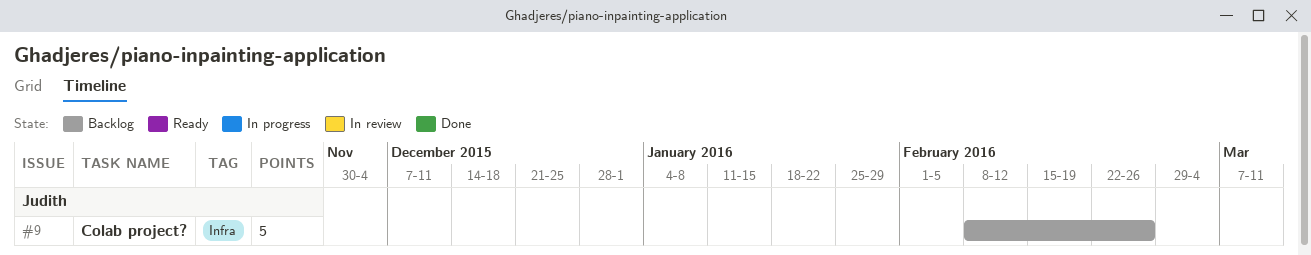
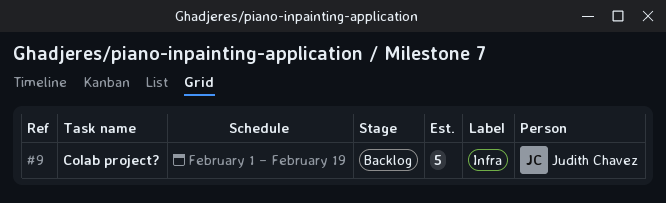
#9, start: Feb 8 -> Feb 1
#9, due: Feb 26 -> Feb 19

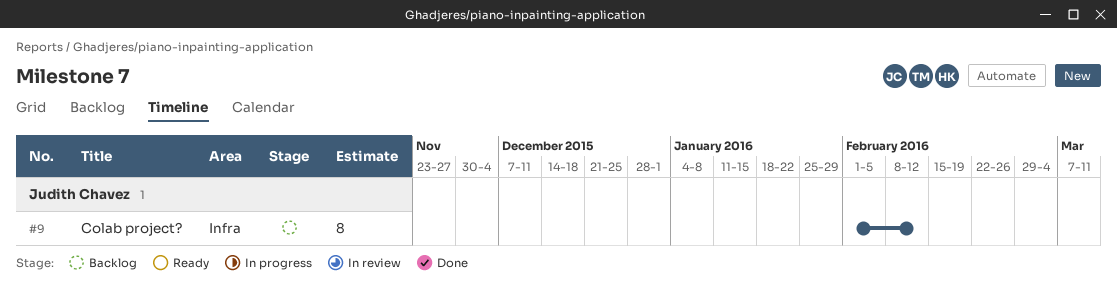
#9, estimate: 5 -> 8
#9, due: Feb 19 -> Feb 12

